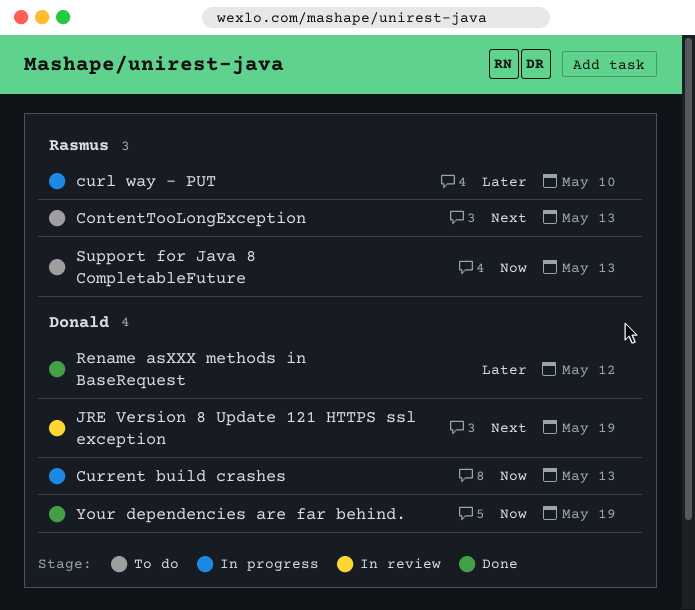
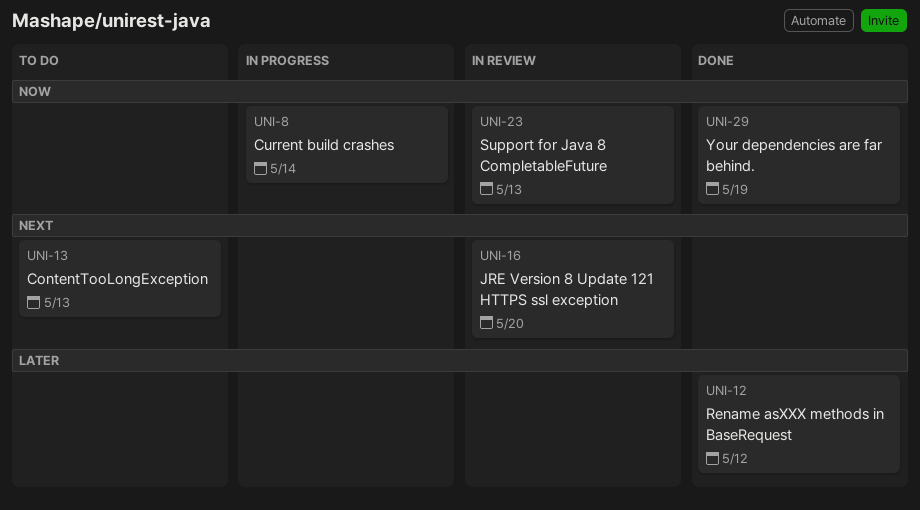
curl way - PUT: present -> none
Current build crashes, due: May 13 -> May 14
JRE Version 8 Update 121 HTTPS ssl exception, due: May 19 -> May 20
Support for Java 8 CompletableFuture, status: To do -> In review

